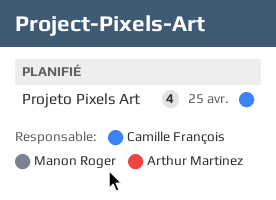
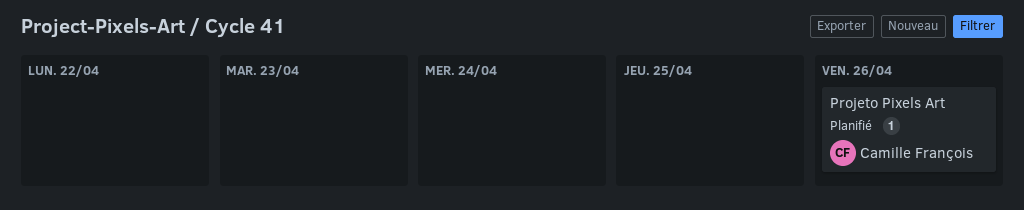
Projeto Pixels Art, estimate: 4 -> 1
Projeto Pixels Art, due: Apr 25 -> Apr 26

